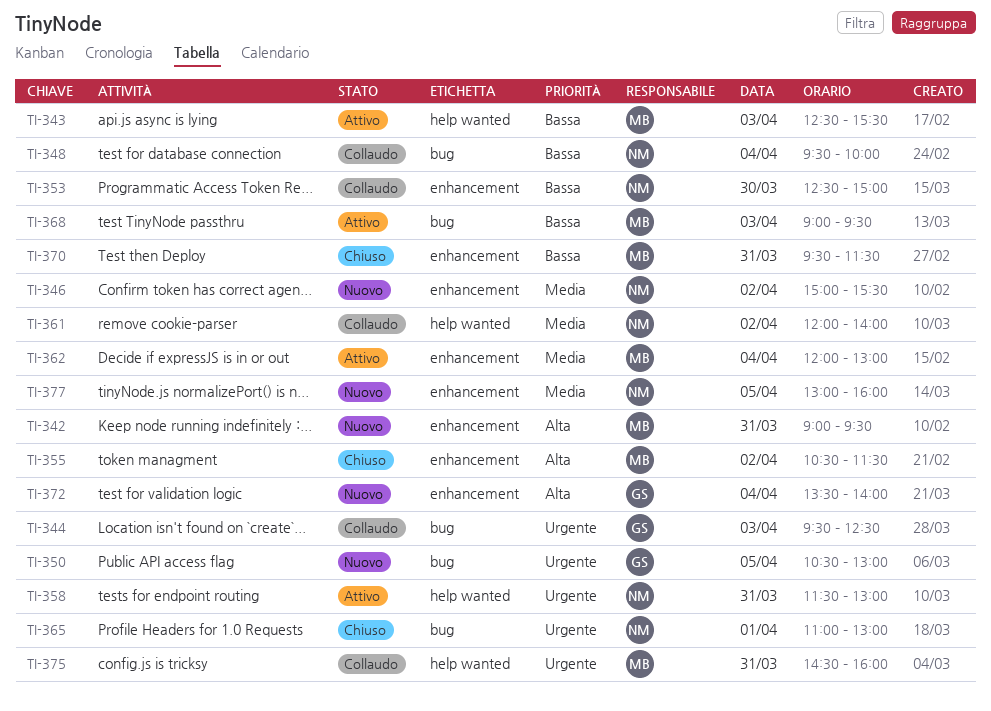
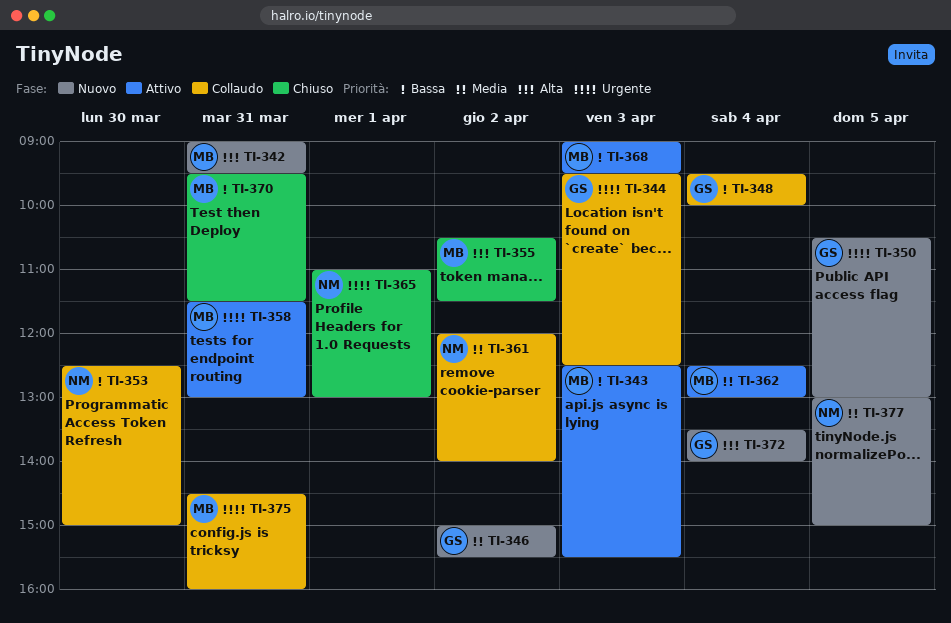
TI-346, owner: NM -> GS
TI-348, owner: NM -> GS
TI-358, owner: NM -> MB
TI-362, begins: 12:00 -> 12:30
TI-377, ends: 16:00 -> 15:00

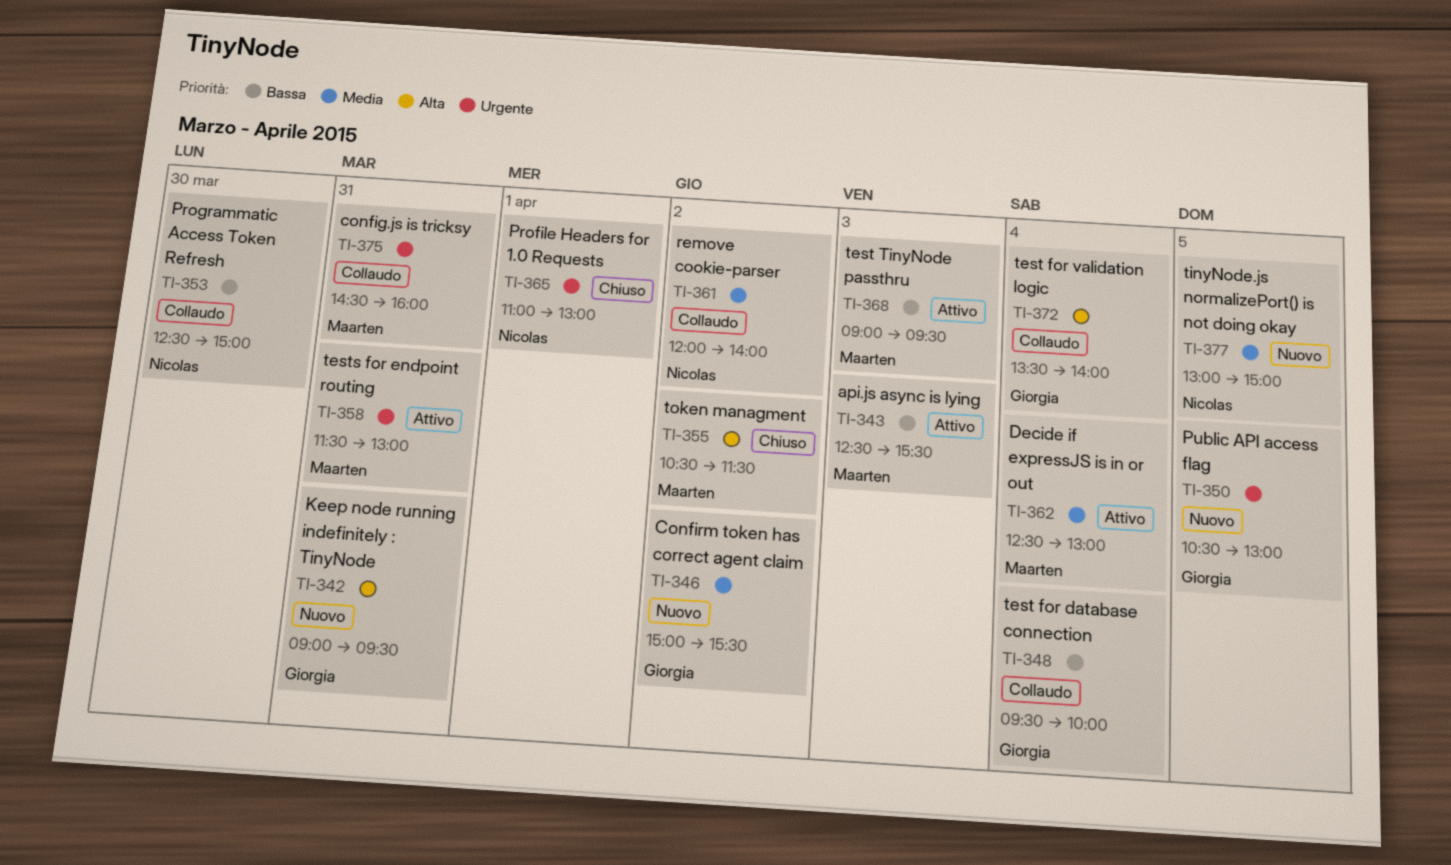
TI-342, owner: Maarten -> Giorgia
TI-344: present -> none
TI-370: present -> none
TI-372, status: Nuovo -> Collaudo

